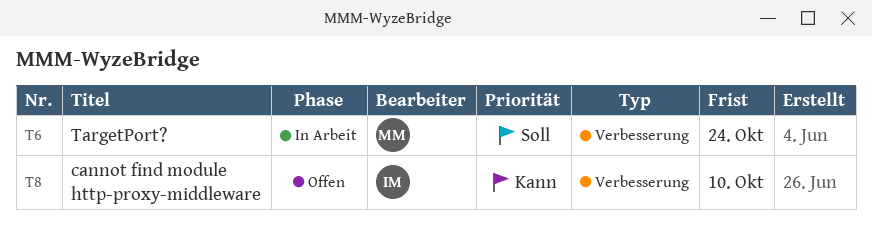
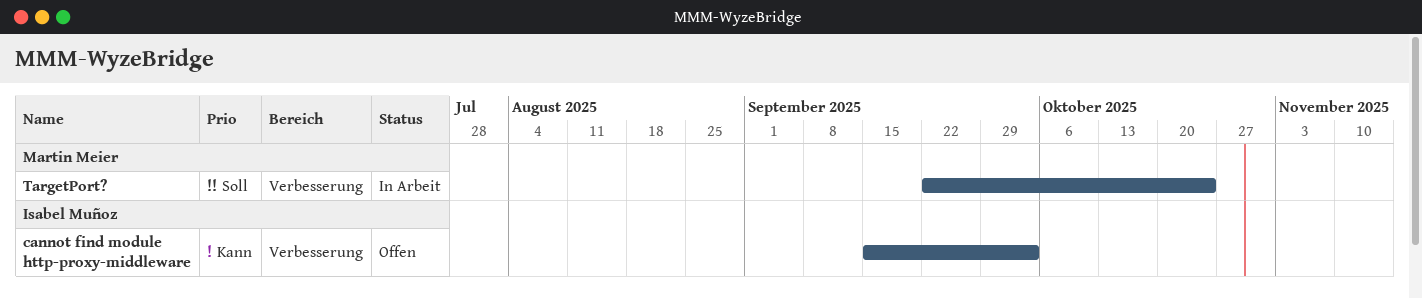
cannot find module http-proxy-middleware, due: Oct 10 -> Oct 3

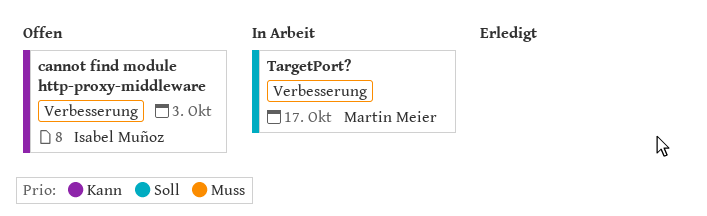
TargetPort?, due: Oct 24 -> Oct 17

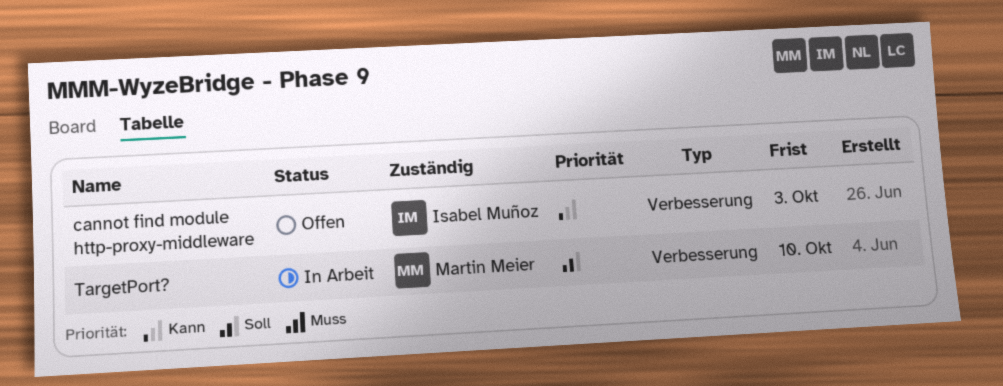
TargetPort?, due: Oct 17 -> Oct 10

